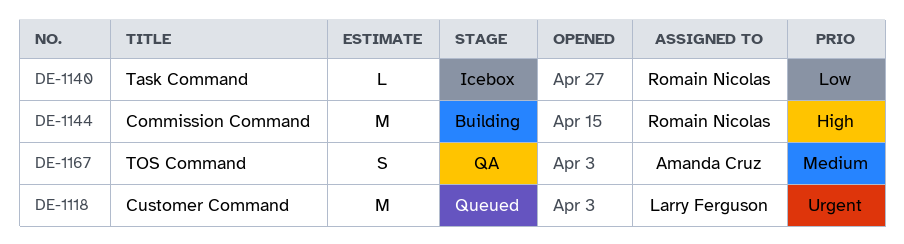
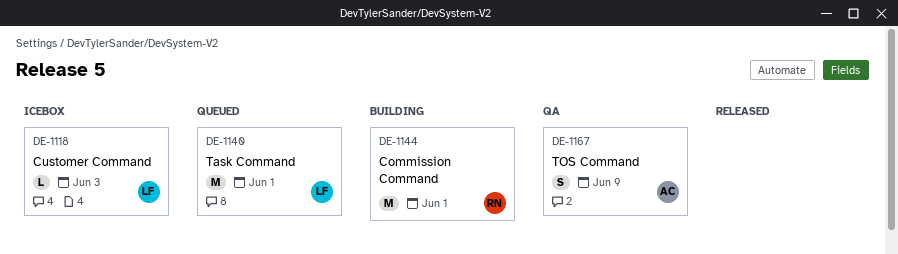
DE-1118, status: Queued -> Icebox
DE-1118, estimate: M -> L
DE-1140, status: Icebox -> Queued
DE-1140, owner: Romain Nicolas -> Larry Ferguson
DE-1140, estimate: L -> M

